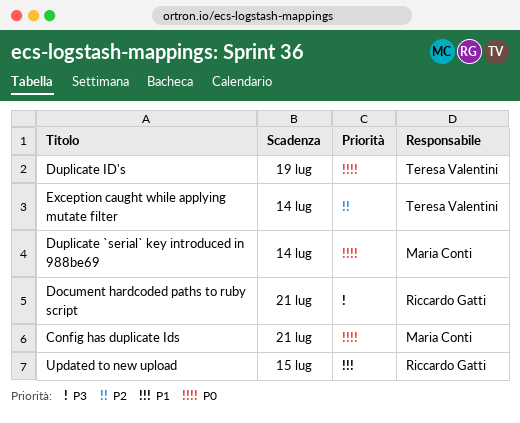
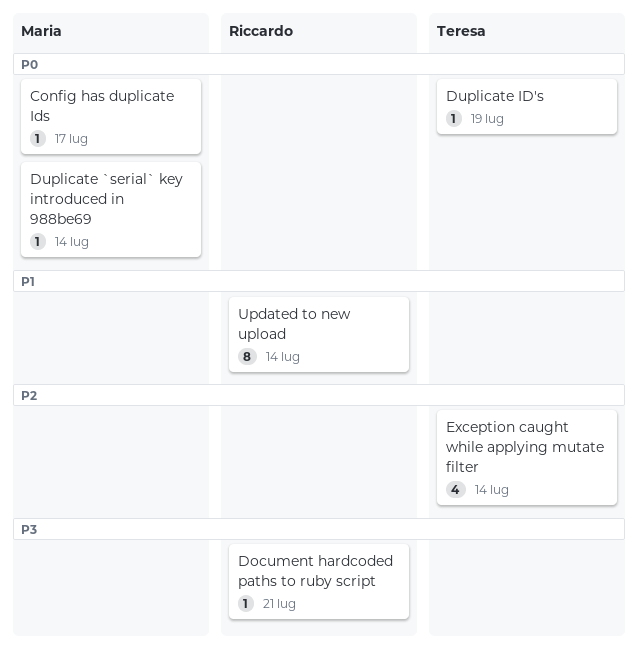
Config has duplicate Ids, due: Jul 21 -> Jul 17
Updated to new upload, due: Jul 15 -> Jul 14

